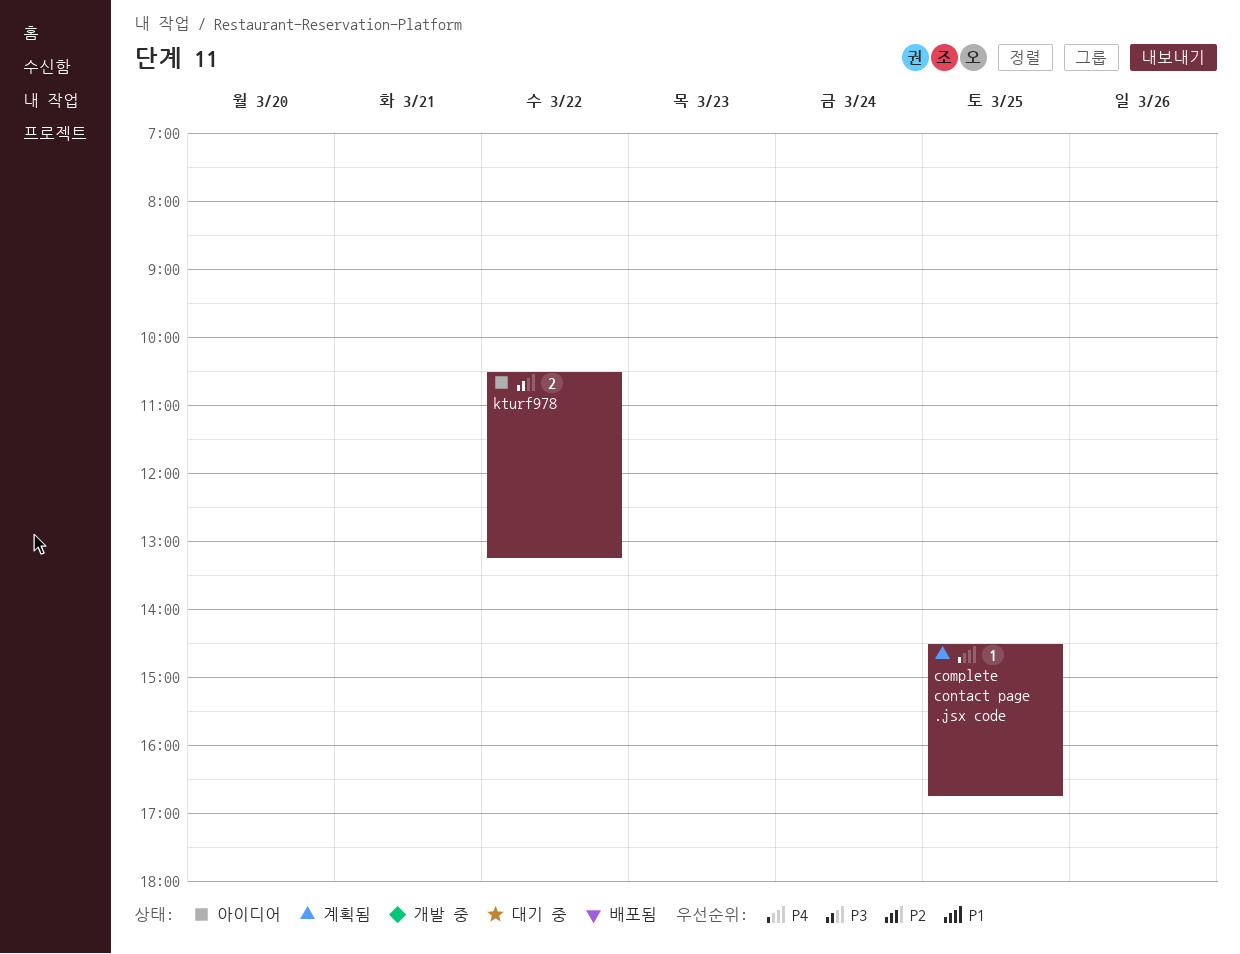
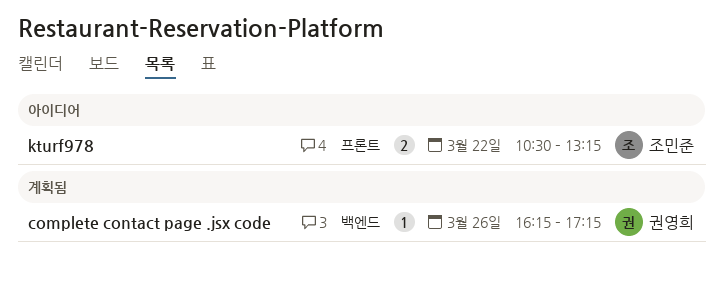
complete contact page .jsx code, day: Mar 25 -> Mar 26
complete contact page .jsx code, begins: 14:30 -> 16:15
complete contact page .jsx code, ends: 16:45 -> 17:15

